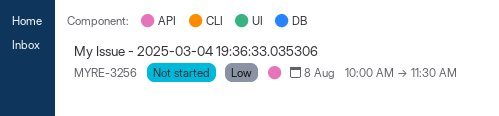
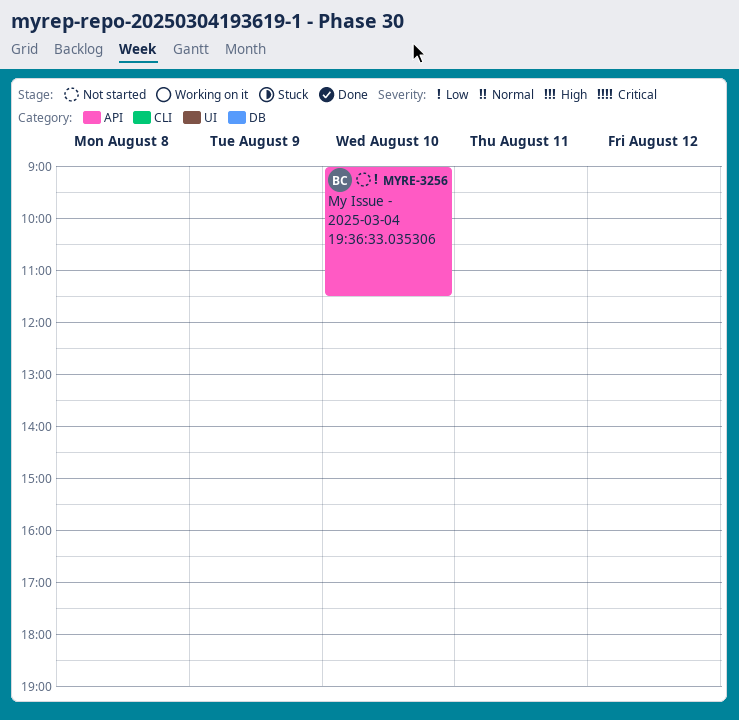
MYRE-3256, day: Aug 8 -> Aug 10
MYRE-3256, begins: 10:00 -> 09:00

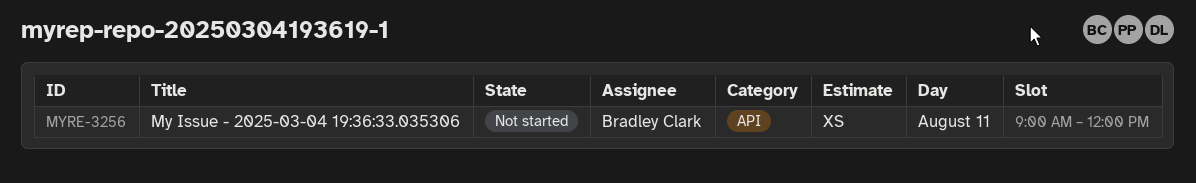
MYRE-3256, day: Aug 10 -> Aug 11
MYRE-3256, ends: 11:30 -> 12:00

